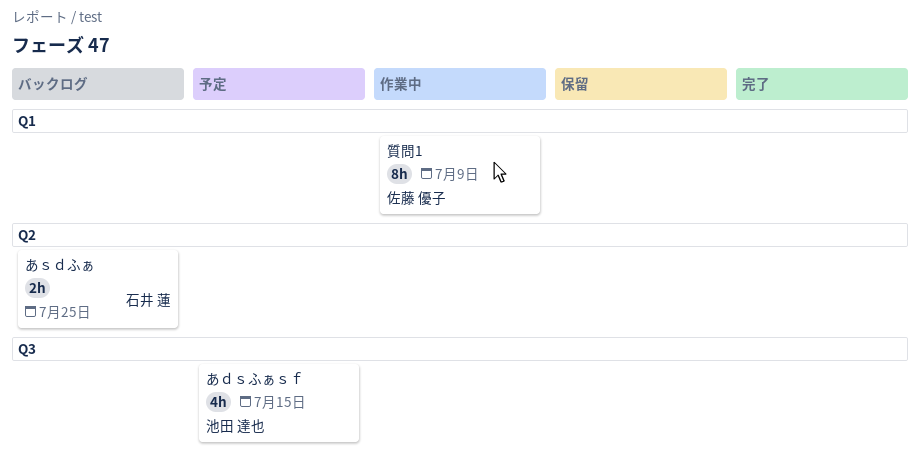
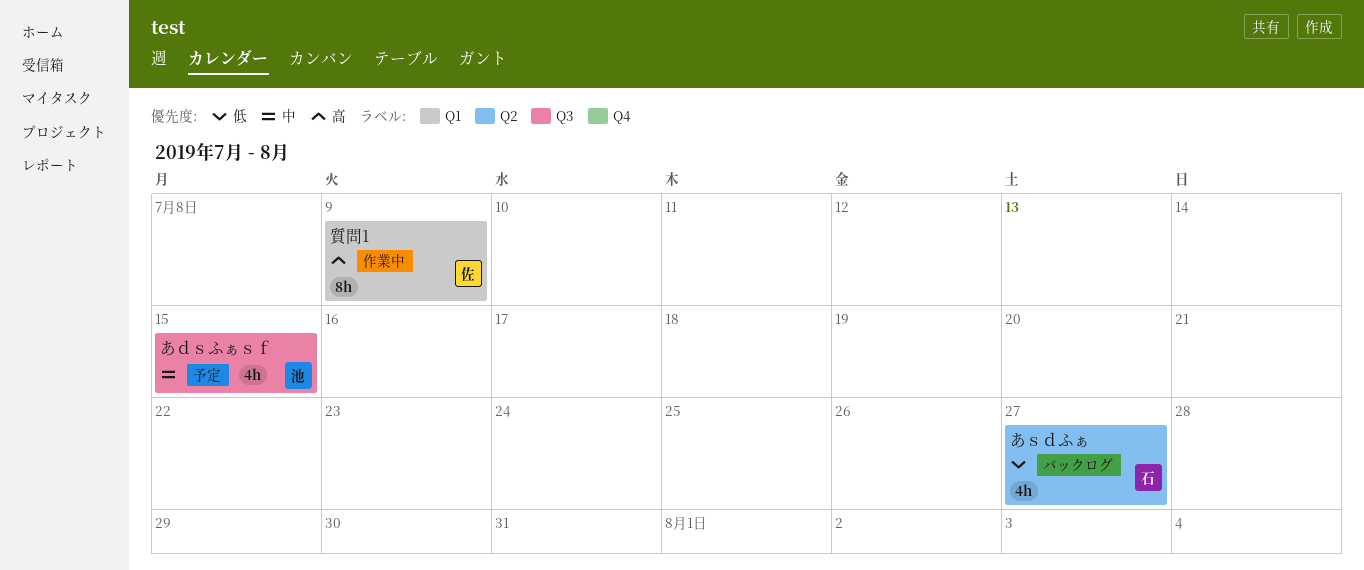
あｓｄふぁ, estimate: 2h -> 4h
あｓｄふぁ, due: Jul 25 -> Jul 27

